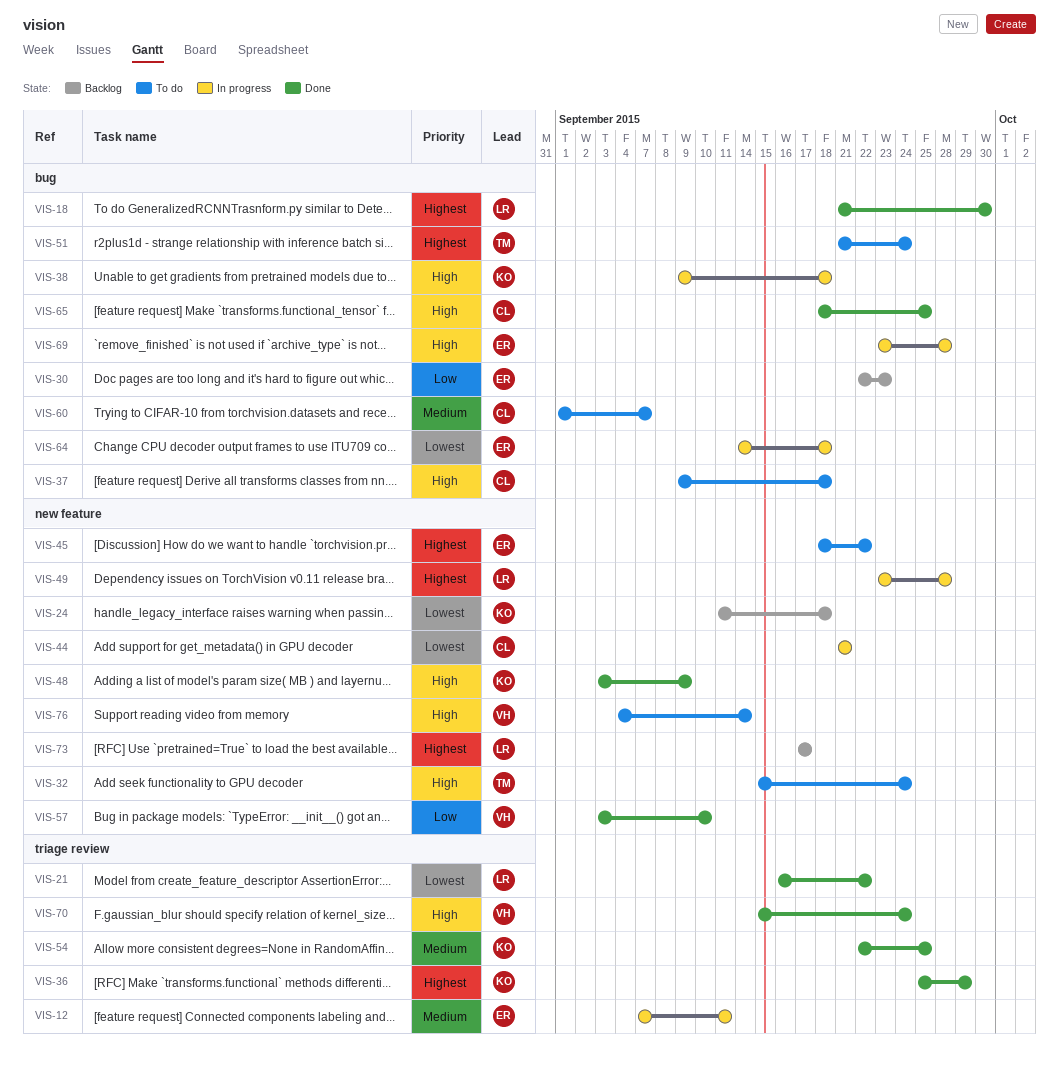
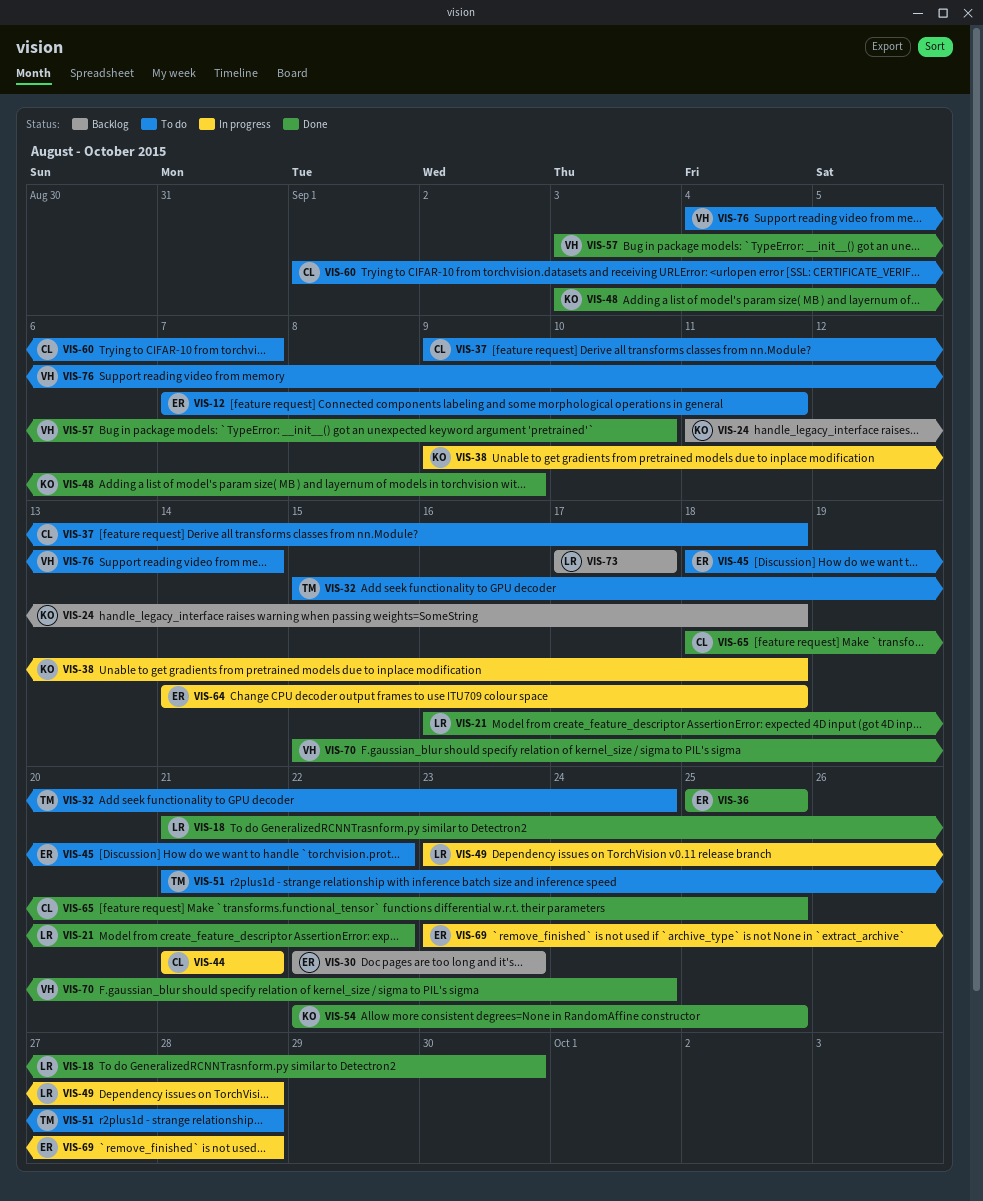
VIS-12, status: In progress -> To do
VIS-36, owner: KO -> ER
VIS-36, due: Sep 29 -> Sep 25
VIS-51, due: Sep 24 -> Sep 28

